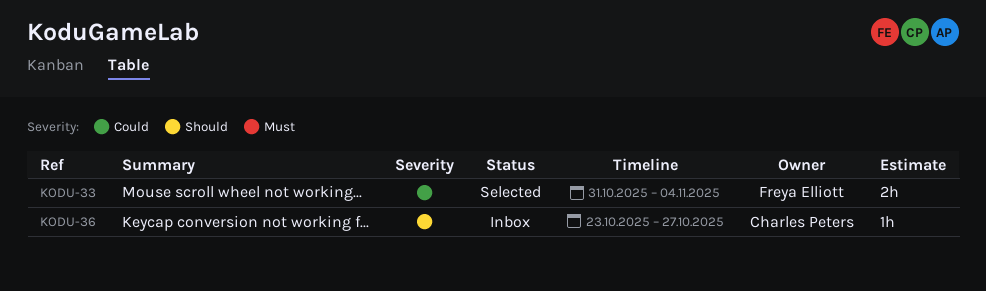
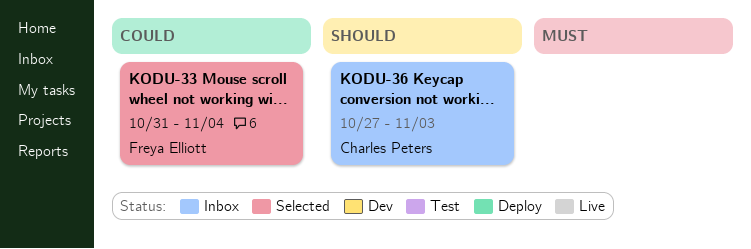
KODU-36, start: Oct 23 -> Oct 27
KODU-36, due: Oct 27 -> Nov 3

